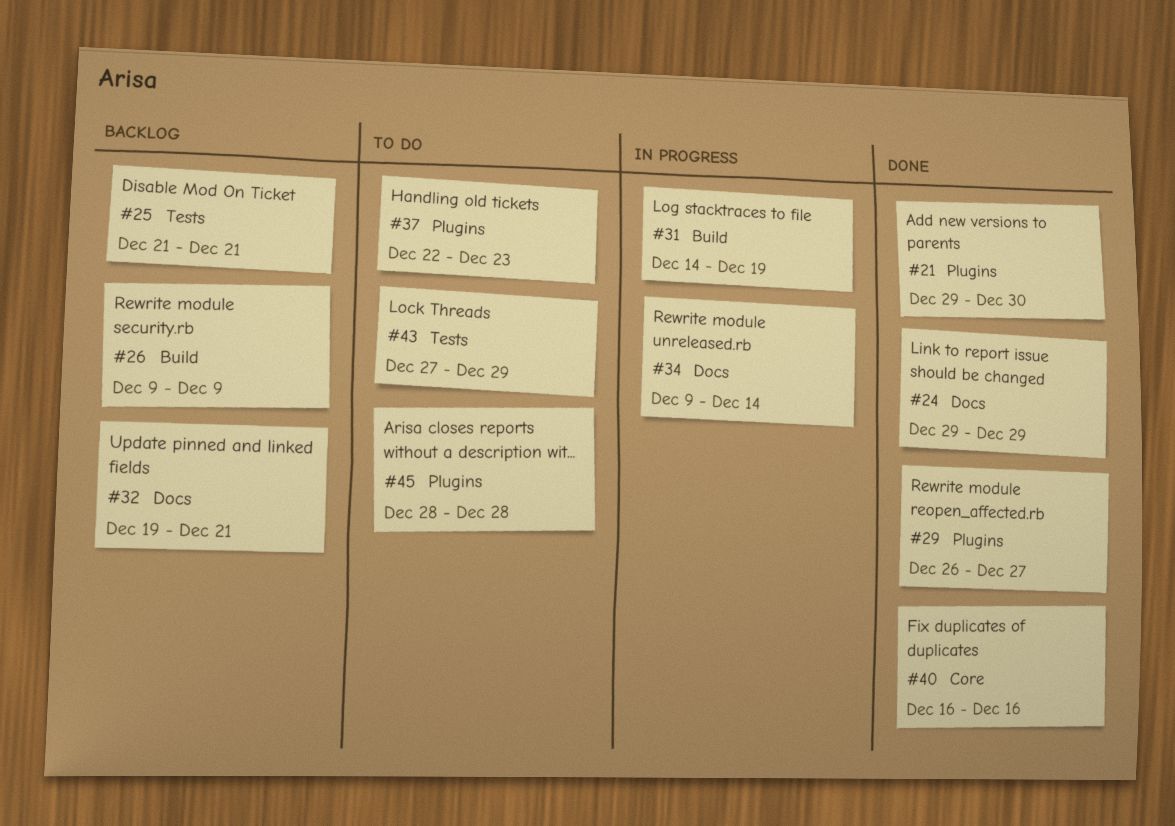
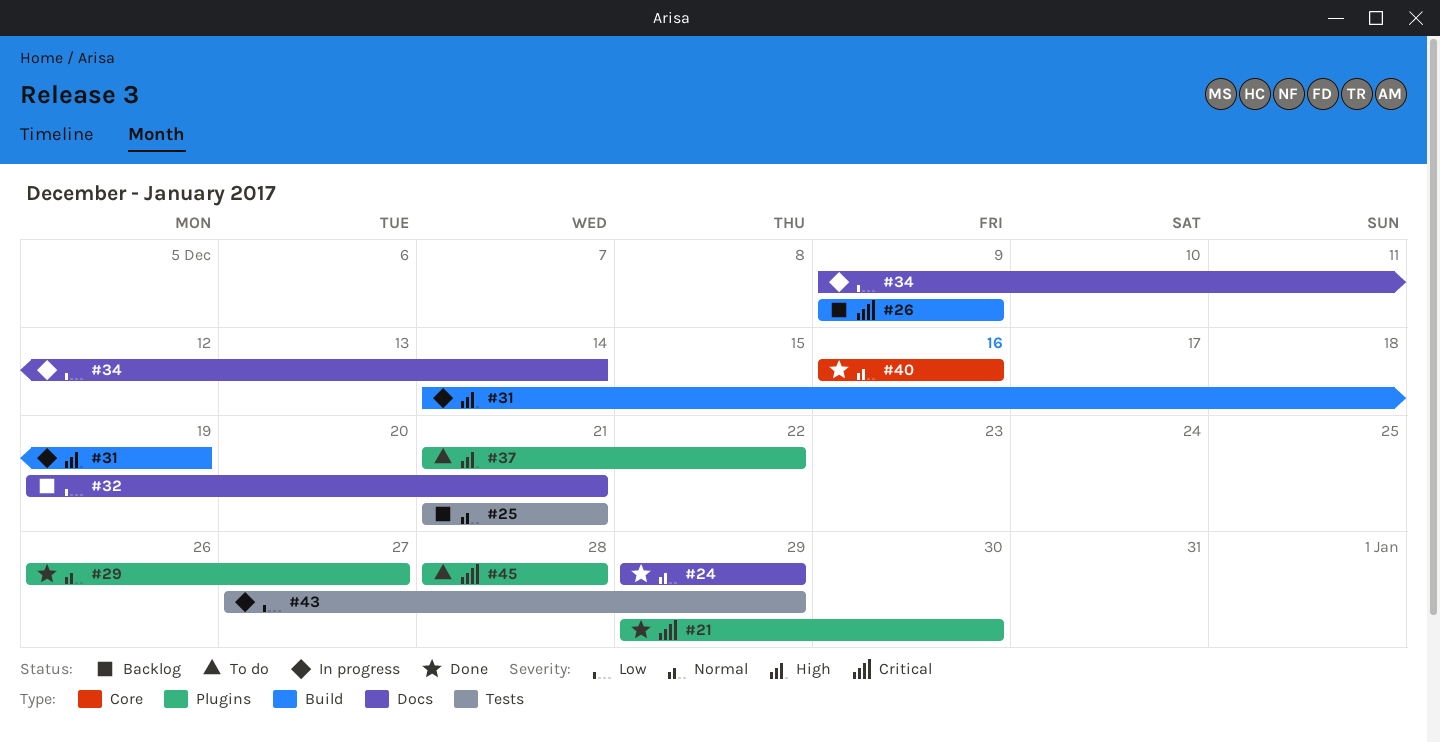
#37, start: Dec 22 -> Dec 21
#37, due: Dec 23 -> Dec 22
#43, status: To do -> In progress

